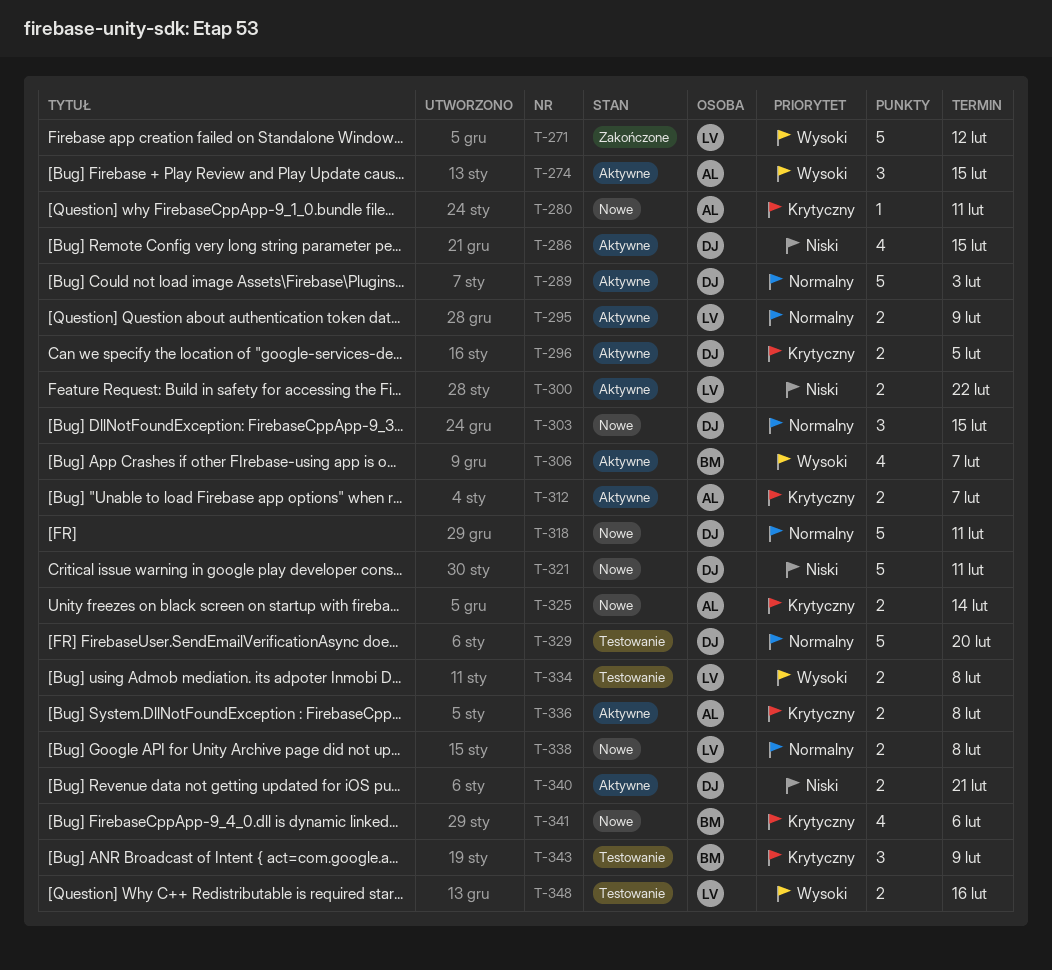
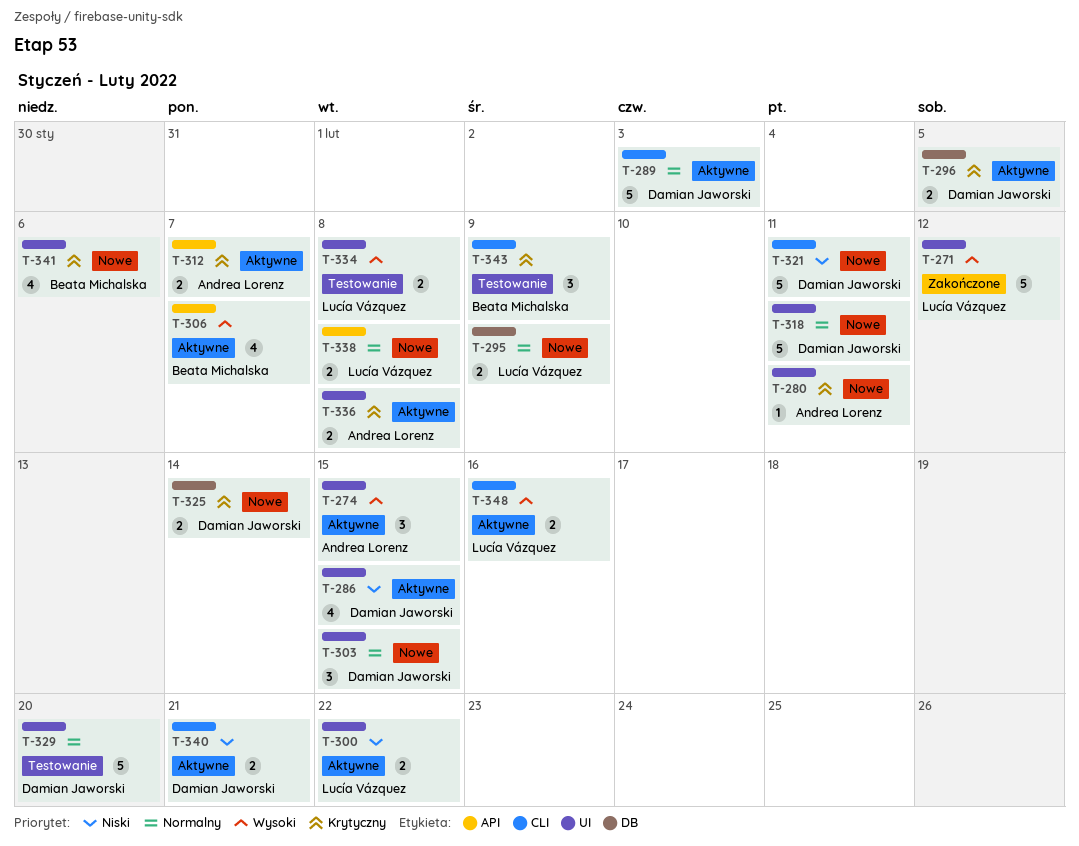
T-295, status: Aktywne -> Nowe
T-325, owner: Andrea Lorenz -> Damian Jaworski
T-348, status: Testowanie -> Aktywne

